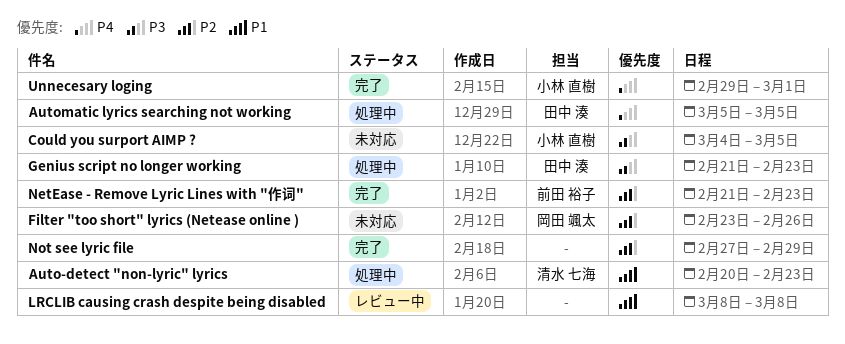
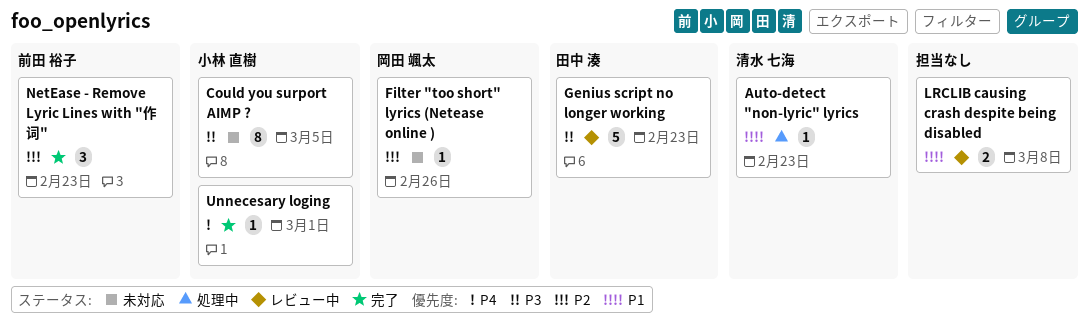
Automatic lyrics searching not working: present -> none
Genius script no longer working, status: 処理中 -> レビュー中
Not see lyric file: present -> none

